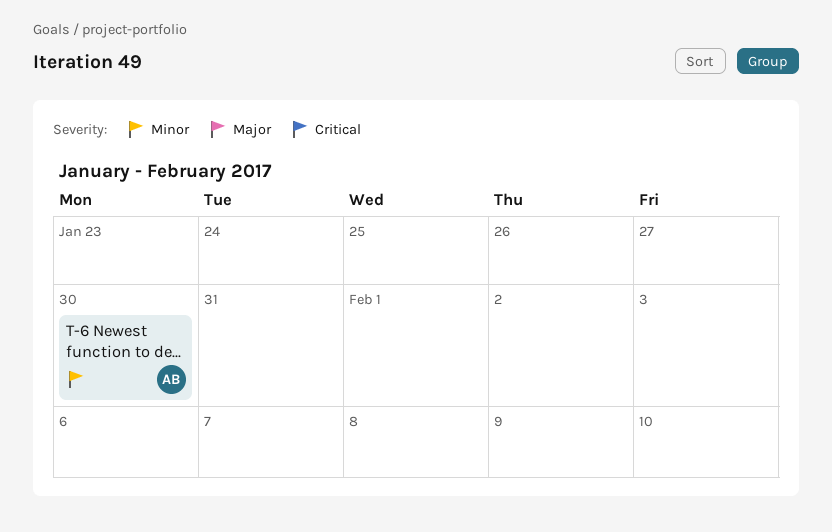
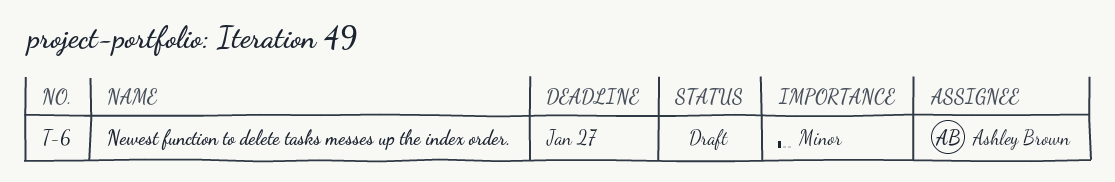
T-6, due: Jan 30 -> Jan 27

